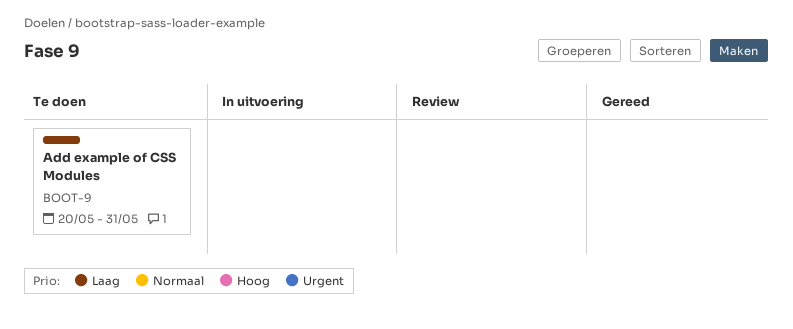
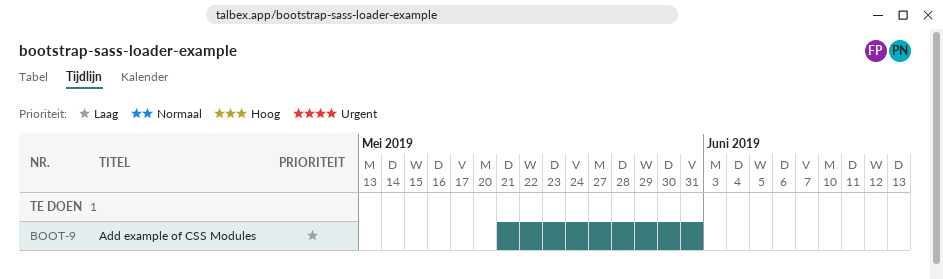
BOOT-9, start: May 20 -> May 21

